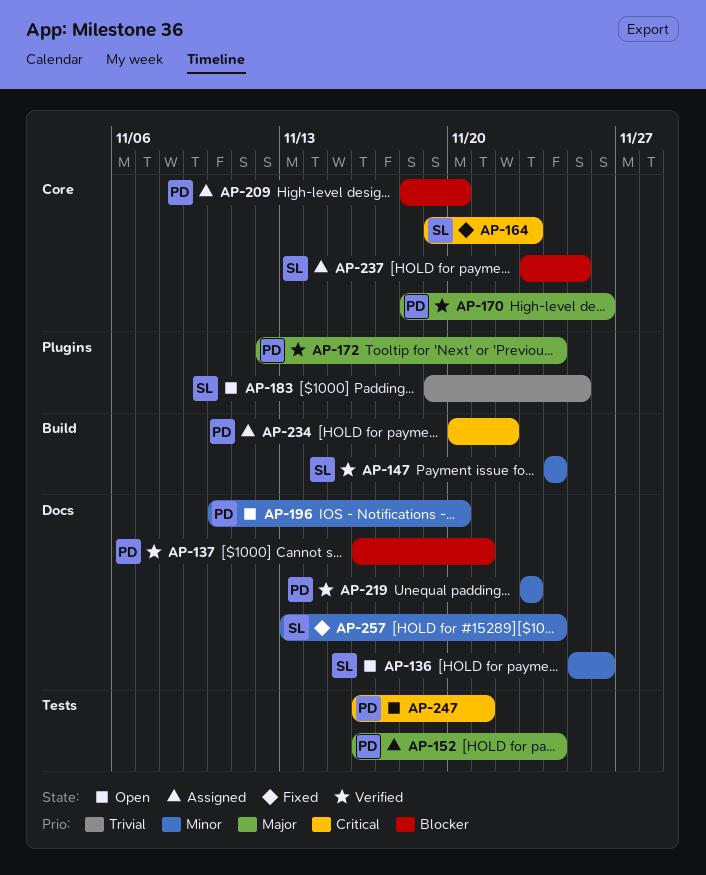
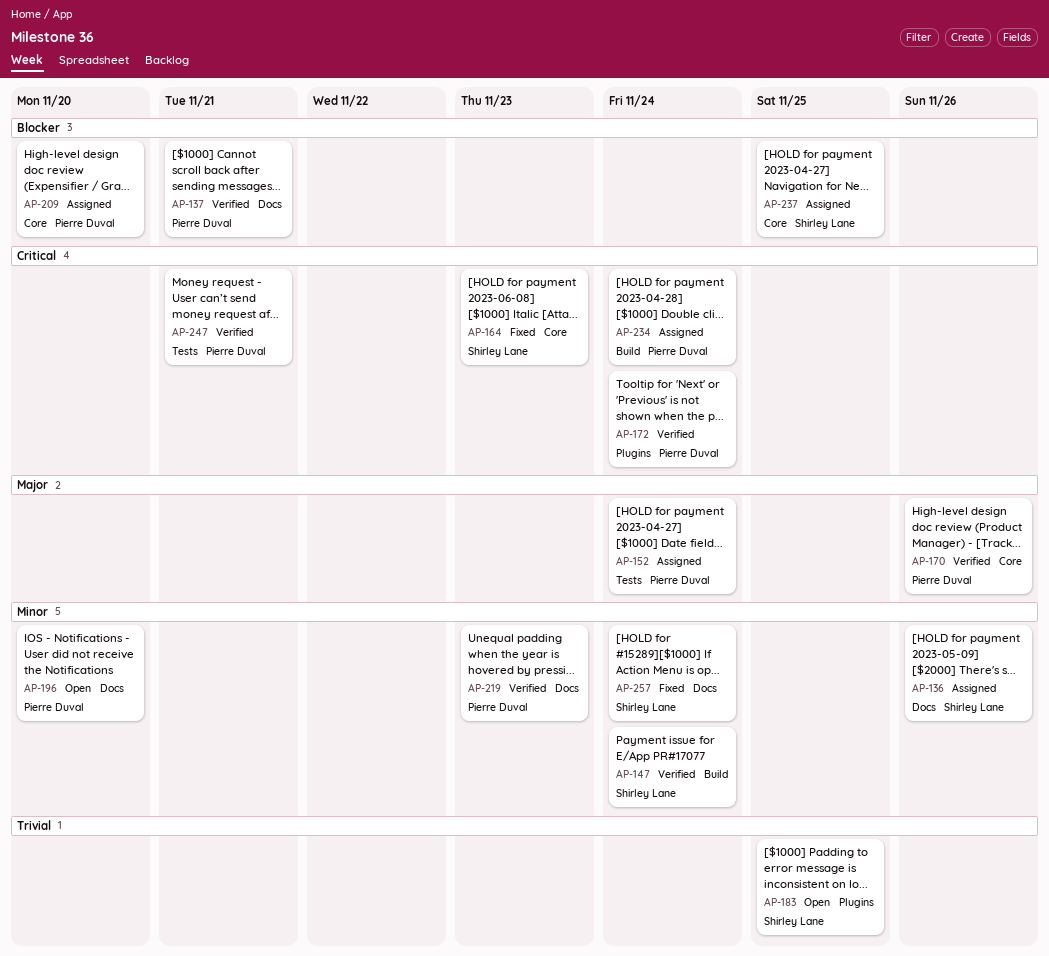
AP-136, status: Open -> Assigned
AP-172, priority: Major -> Critical
AP-234, due: Nov 22 -> Nov 24
AP-247, status: Open -> Verified

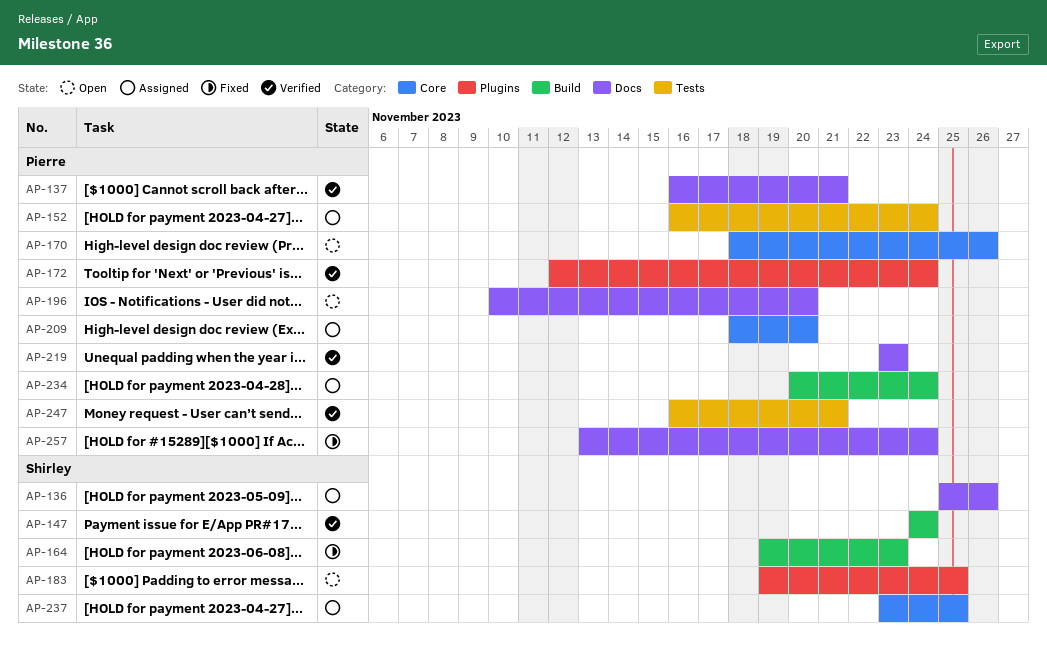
AP-164, label: Core -> Build
AP-170, status: Verified -> Open
AP-257, owner: Shirley Lane -> Pierre Duval

